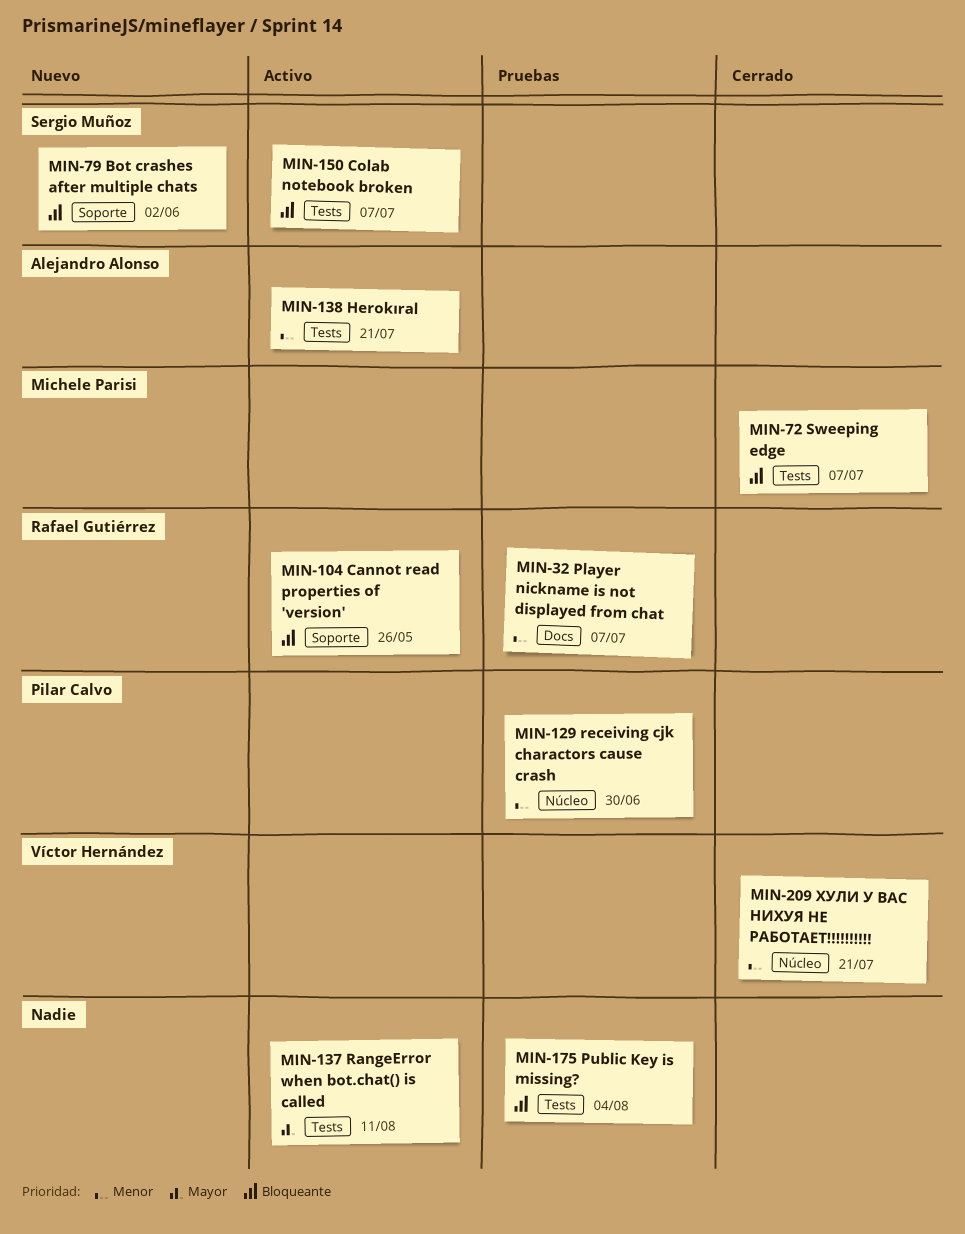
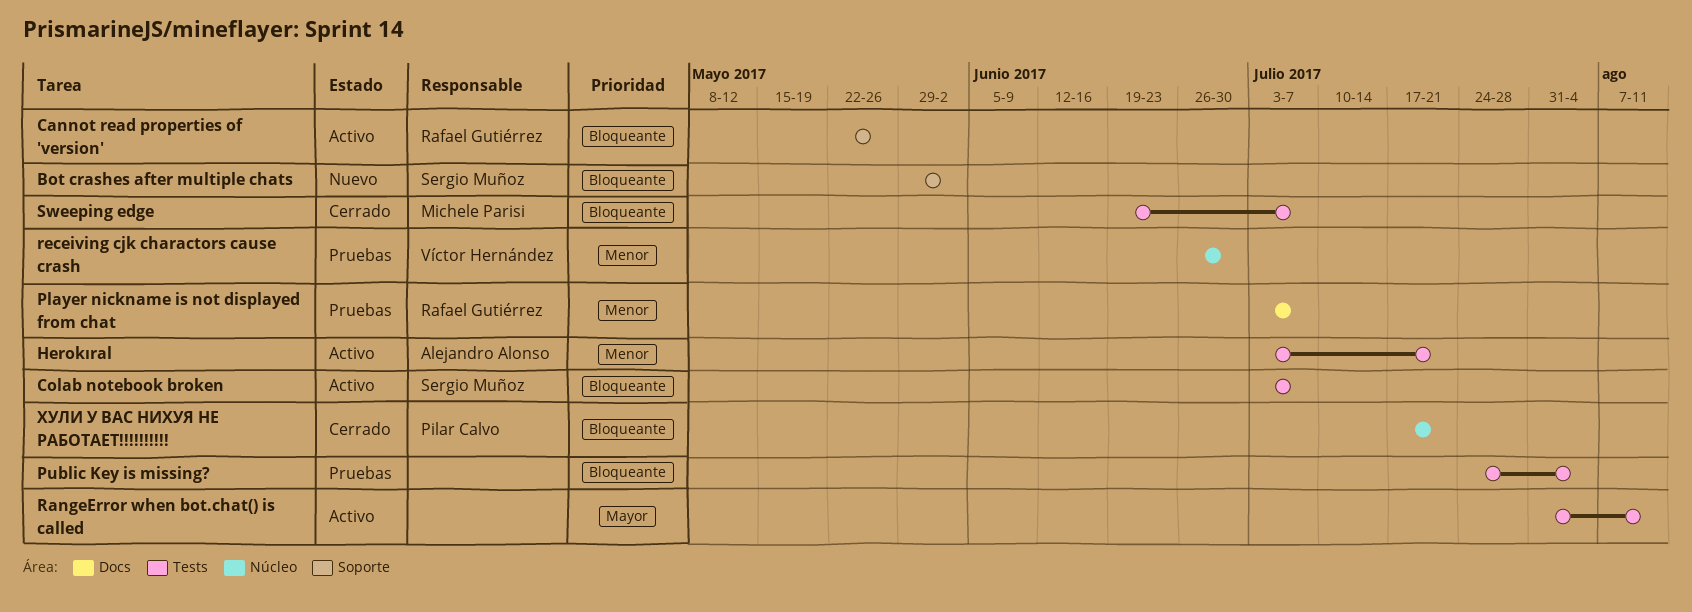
receiving cjk charactors cause crash, owner: Pilar Calvo -> Víctor Hernández
ХУЛИ У ВАС НИХУЯ НЕ РАБОТАЕТ!!!!!!!!!!, owner: Víctor Hernández -> Pilar Calvo
ХУЛИ У ВАС НИХУЯ НЕ РАБОТАЕТ!!!!!!!!!!, priority: Menor -> Bloqueante

